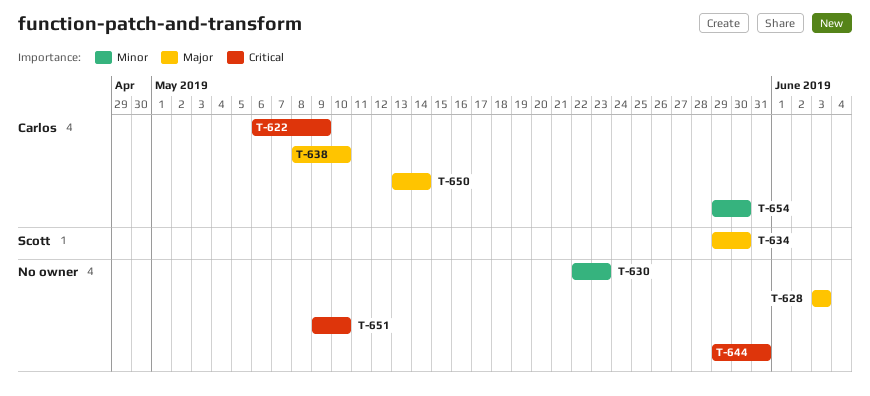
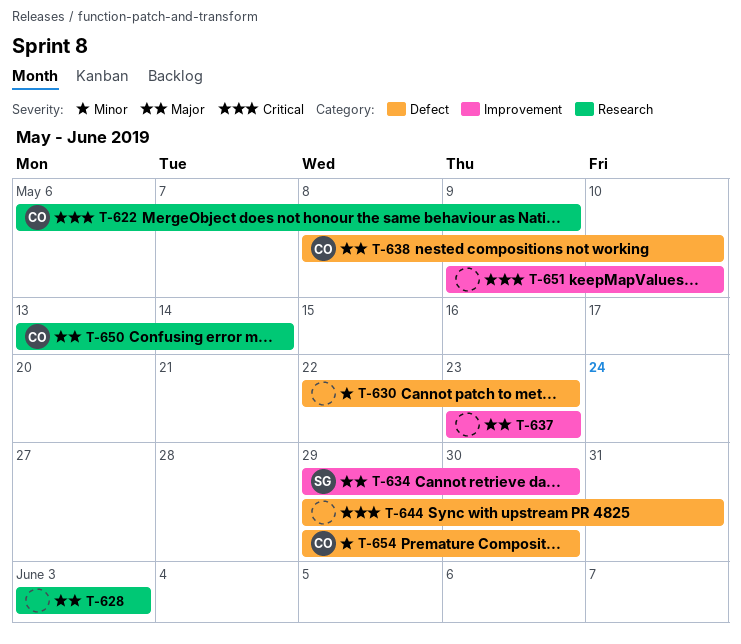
T-637: none -> present

